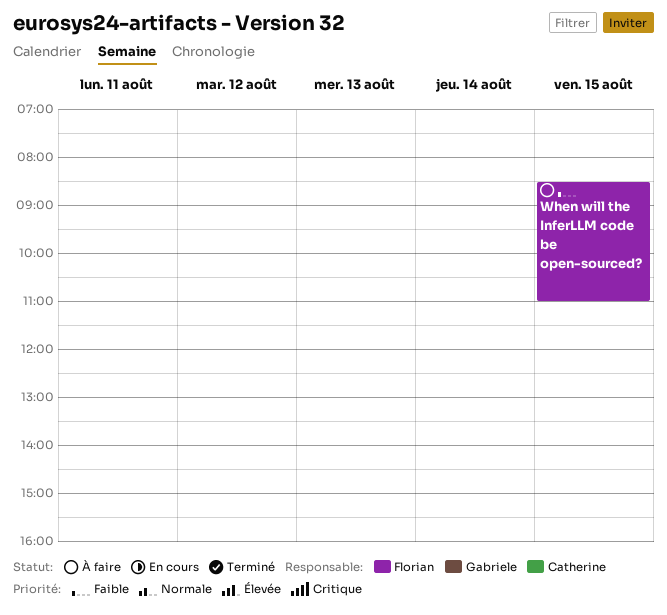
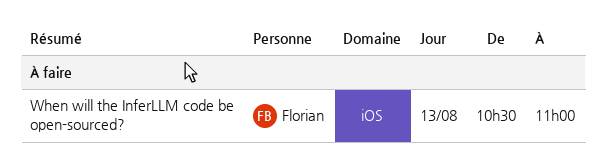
When will the InferLLM code be open-sourced?, day: Aug 15 -> Aug 13
When will the InferLLM code be open-sourced?, begins: 08:30 -> 10:30

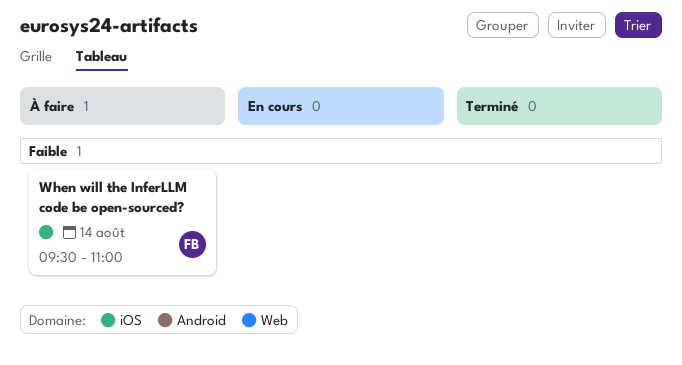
When will the InferLLM code be open-sourced?, day: Aug 13 -> Aug 14
When will the InferLLM code be open-sourced?, begins: 10:30 -> 09:30

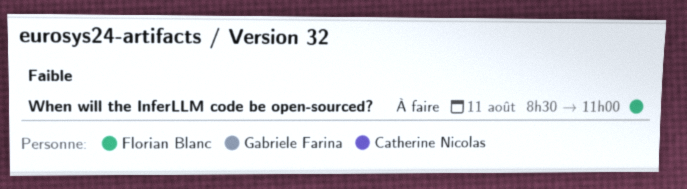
When will the InferLLM code be open-sourced?, day: Aug 14 -> Aug 11
When will the InferLLM code be open-sourced?, begins: 09:30 -> 08:30

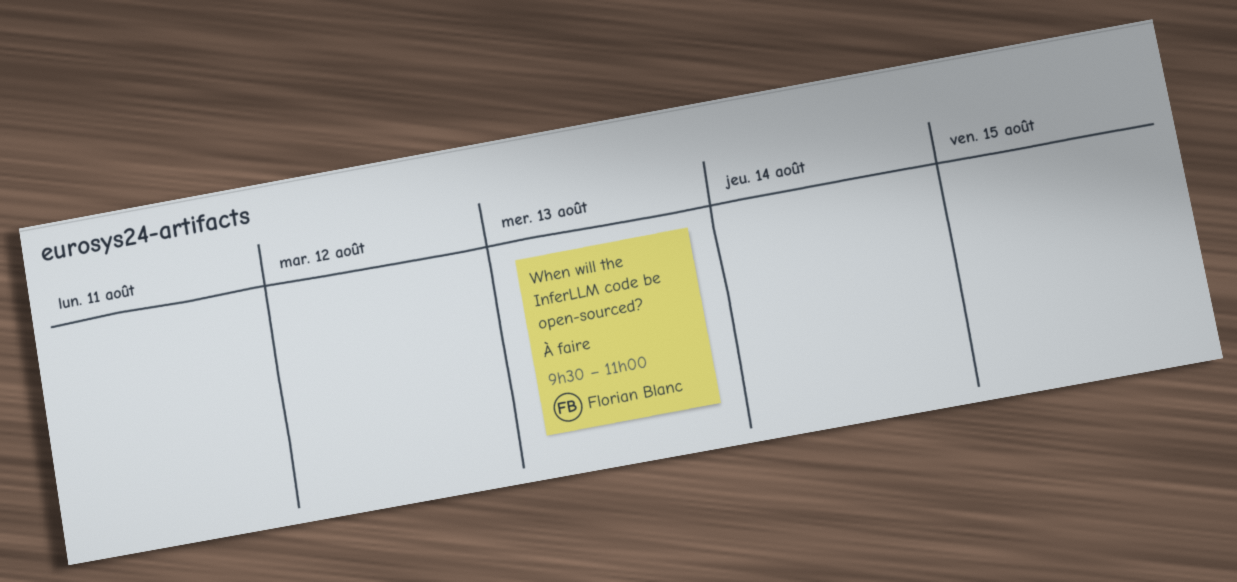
When will the InferLLM code be open-sourced?, day: Aug 11 -> Aug 13
When will the InferLLM code be open-sourced?, begins: 08:30 -> 09:30

